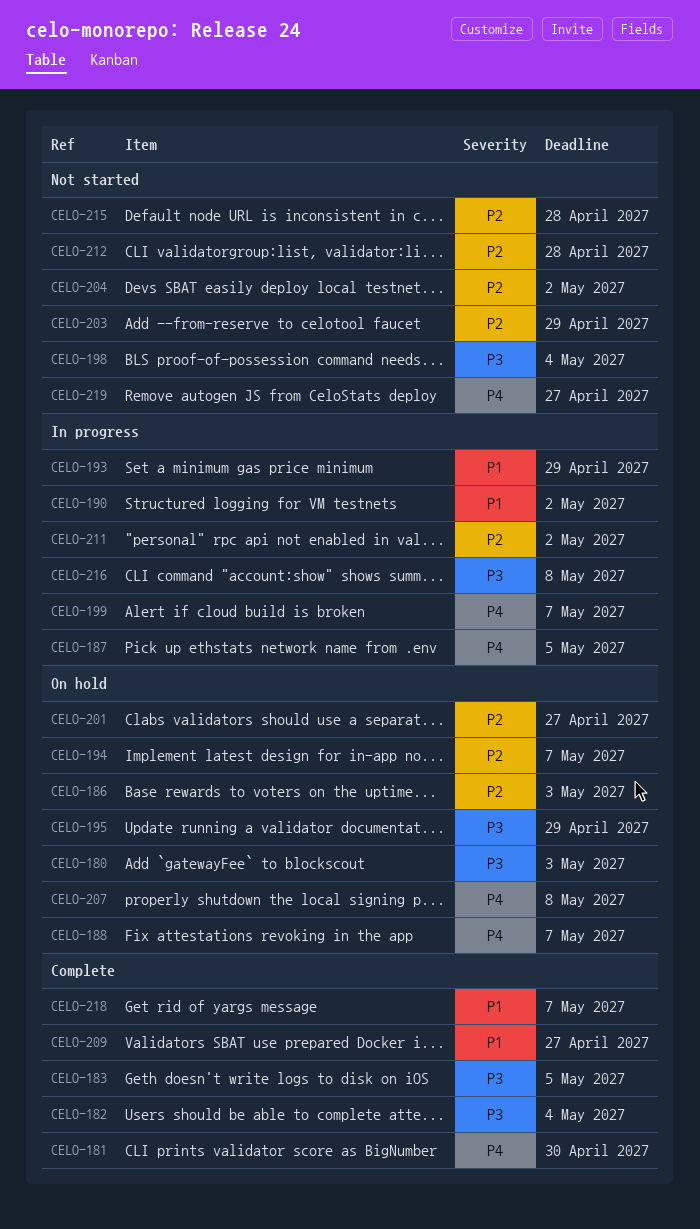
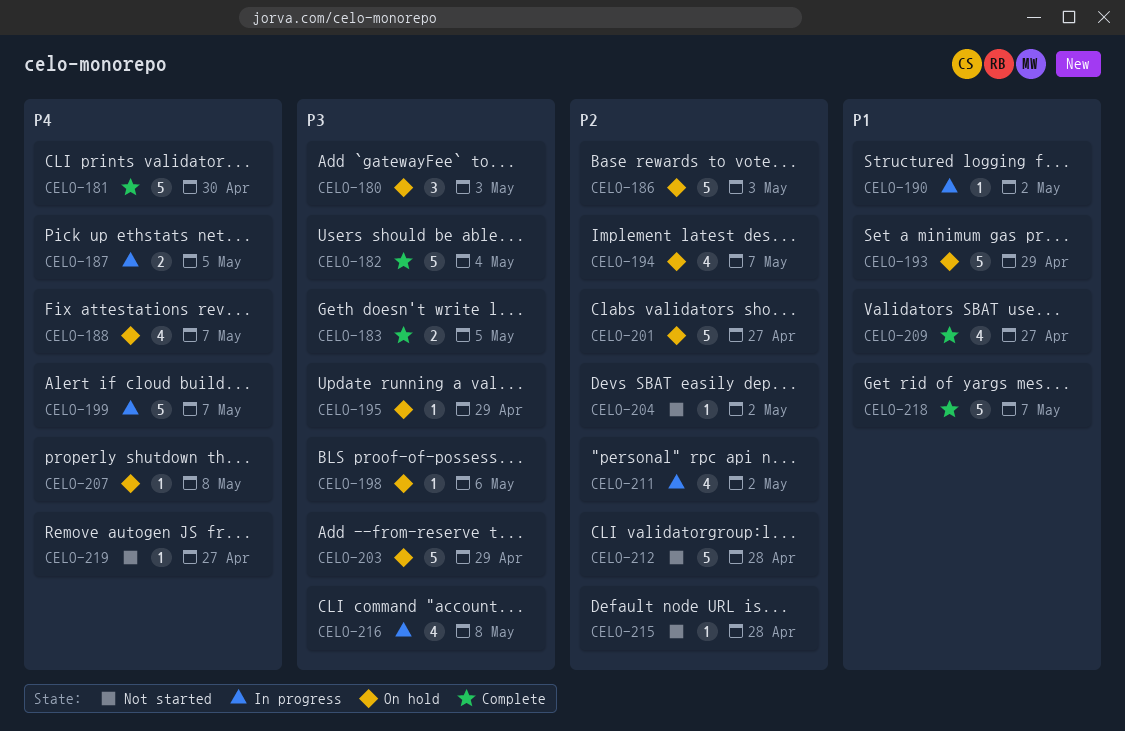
CELO-193, status: In progress -> On hold
CELO-198, status: Not started -> On hold
CELO-198, due: May 4 -> May 6
CELO-203, status: Not started -> On hold
CELO-203, priority: P2 -> P3

